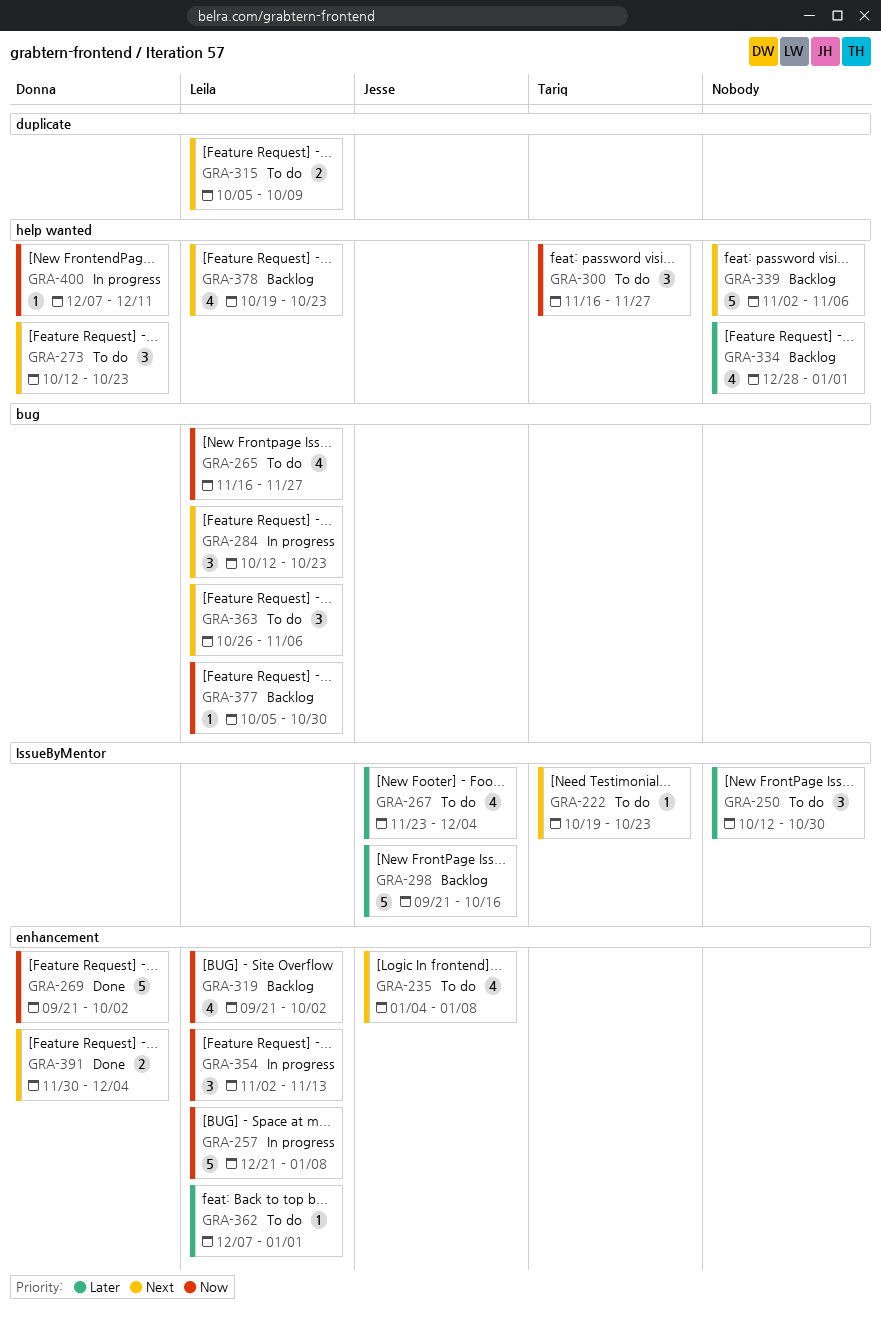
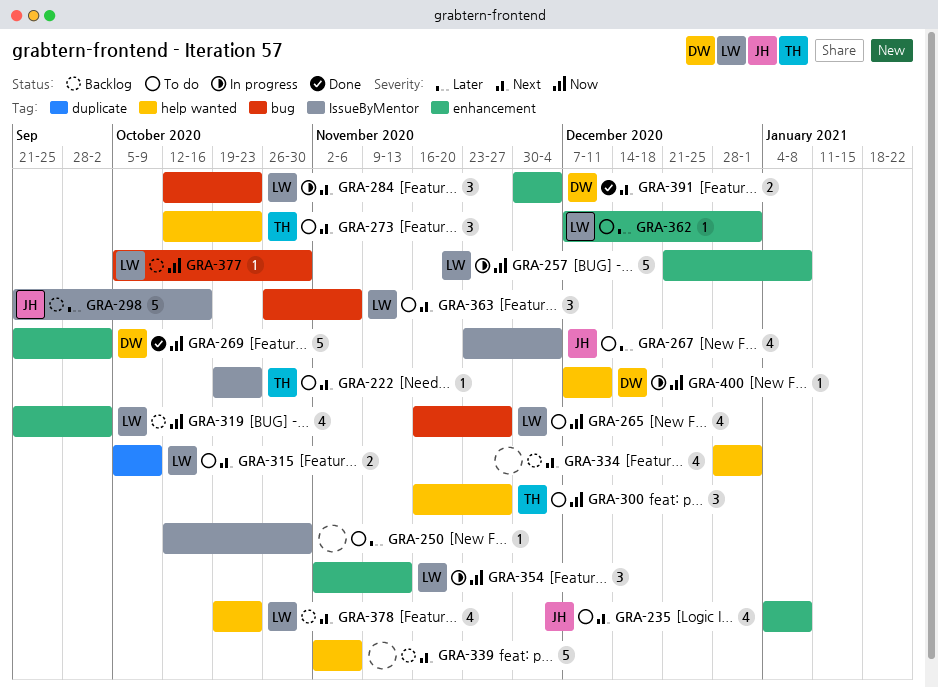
GRA-250, estimate: 3 -> 1
GRA-273, owner: Donna -> Tariq
GRA-334, priority: Later -> Next

